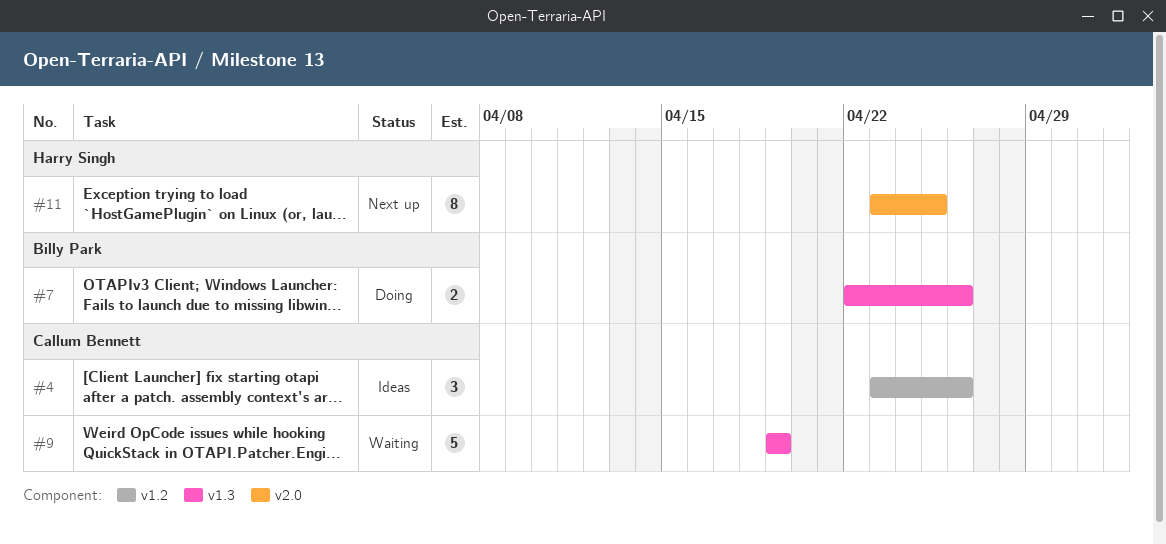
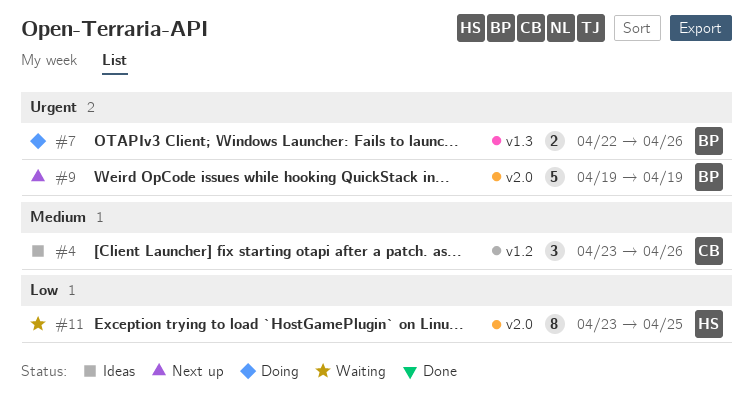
#9, status: Waiting -> Next up
#9, owner: Callum Bennett -> Billy Park
#9, label: v1.3 -> v2.0
#11, status: Next up -> Waiting

